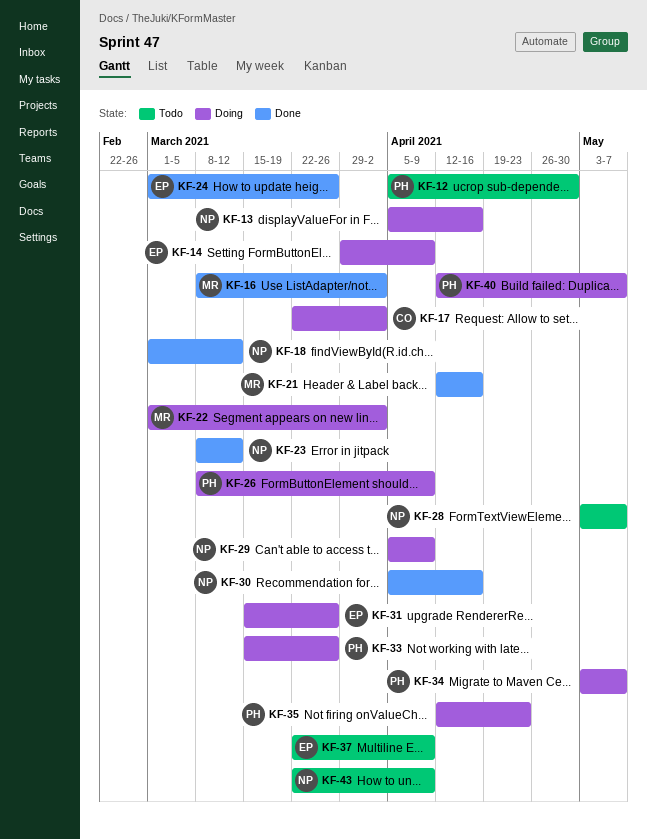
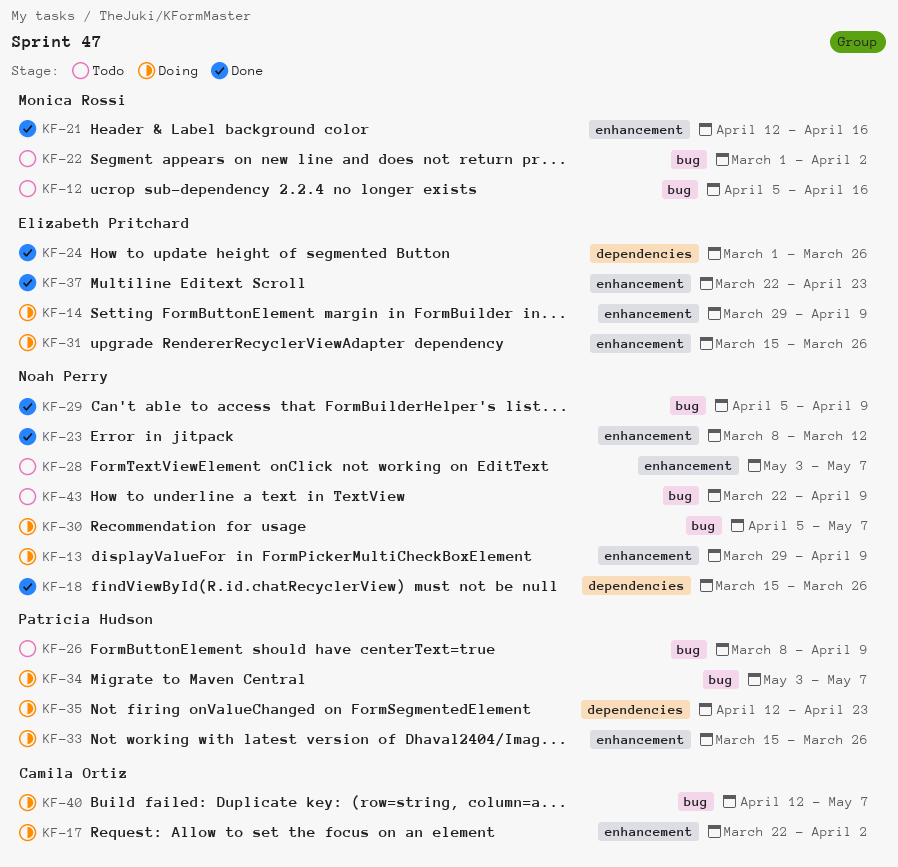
KF-12, owner: Patricia Hudson -> Monica Rossi
KF-12, due: Apr 30 -> Apr 16
KF-13, start: Apr 5 -> Mar 29
KF-13, due: Apr 16 -> Apr 9
KF-16: present -> none
KF-18, start: Mar 1 -> Mar 15
KF-18, due: Mar 12 -> Mar 26
KF-22, status: Doing -> Todo
KF-26, status: Doing -> Todo
KF-29, status: Doing -> Done
KF-30, status: Done -> Doing
KF-30, due: Apr 16 -> May 7
KF-37, status: Todo -> Done
KF-37, due: Apr 9 -> Apr 23
KF-40, owner: Patricia Hudson -> Camila Ortiz

